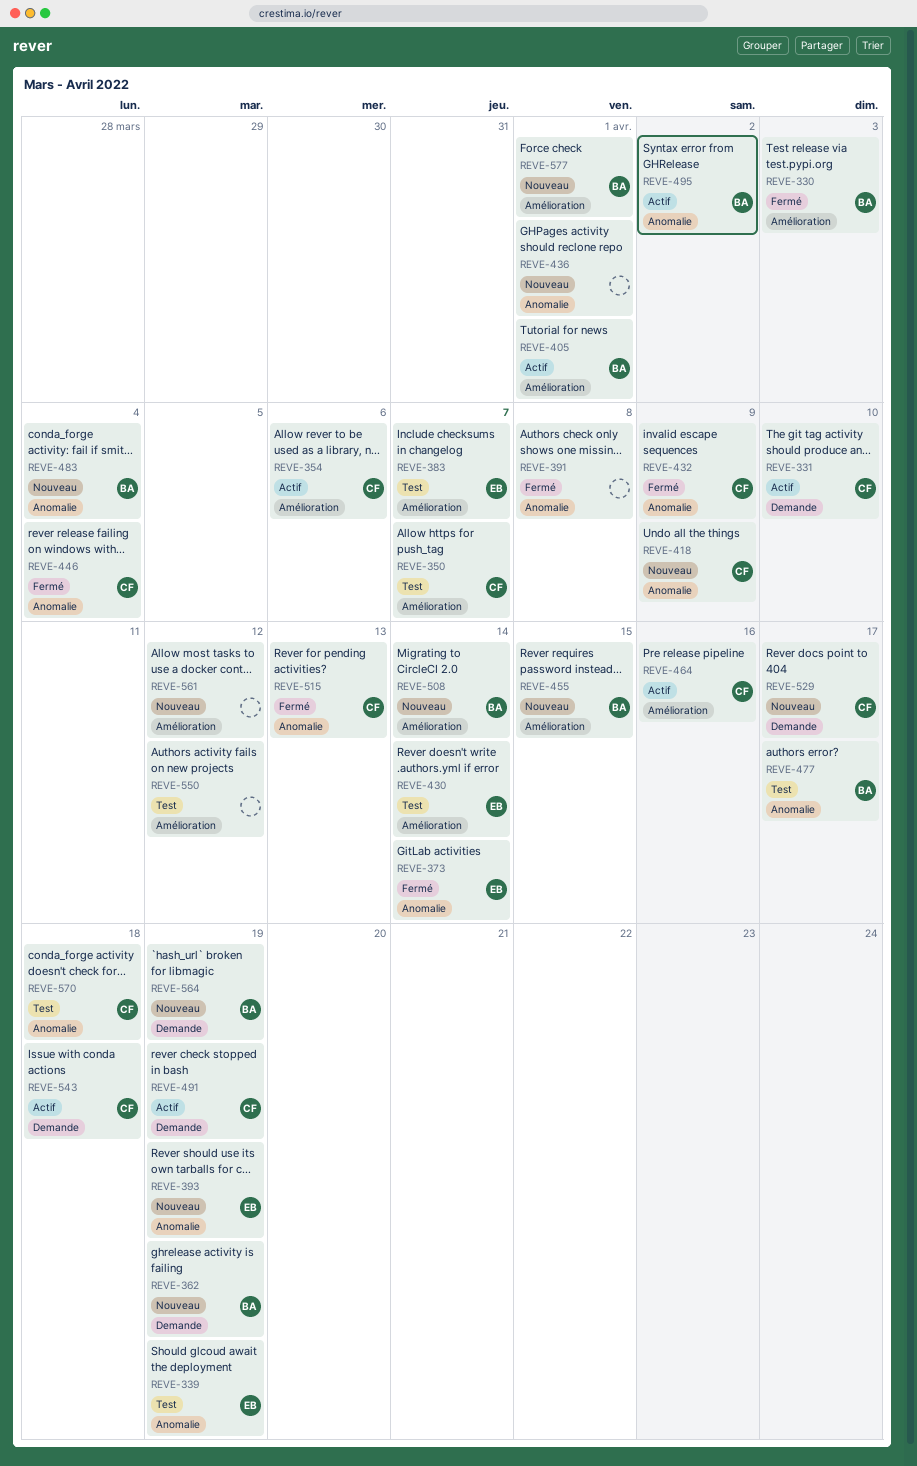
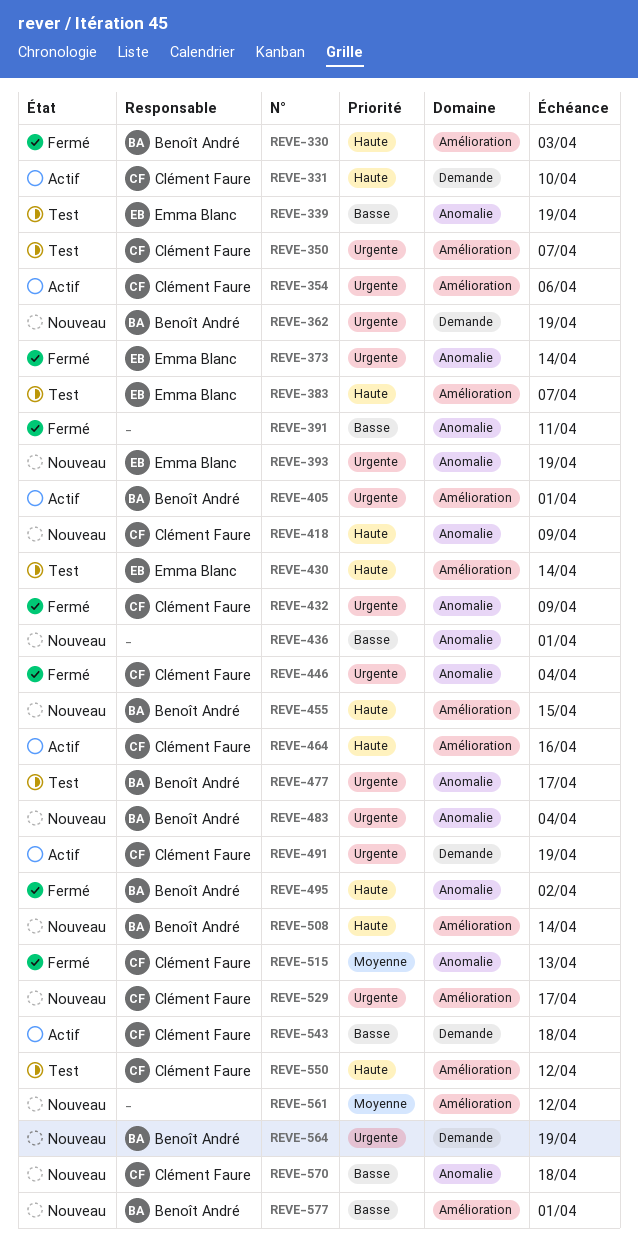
REVE-391, due: Apr 8 -> Apr 11
REVE-495, status: Actif -> Fermé
REVE-529, label: Demande -> Amélioration
REVE-550, owner: none -> Clément Faure
REVE-570, status: Test -> Nouveau

